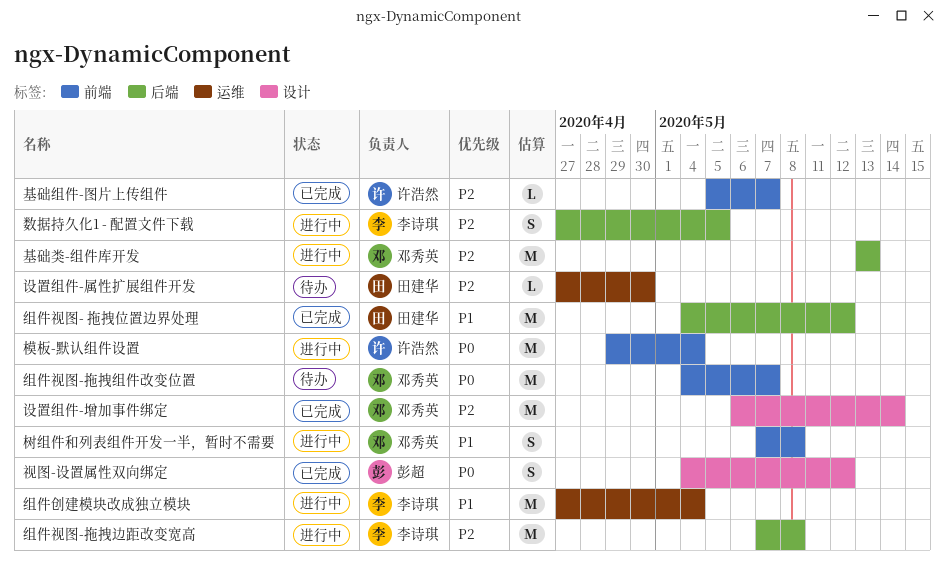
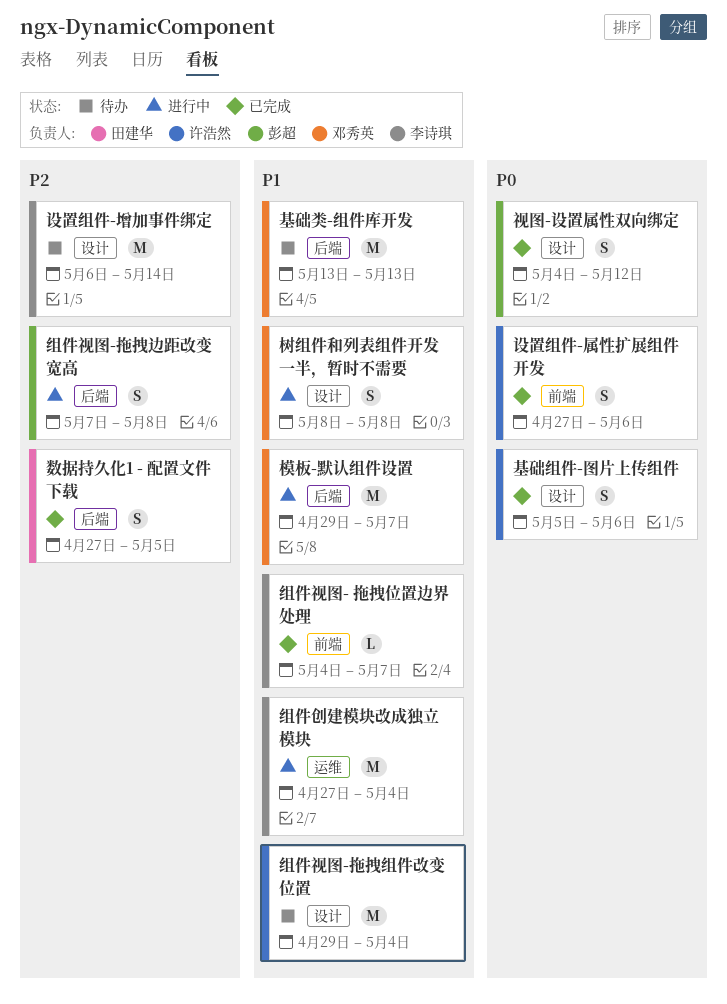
基础类-组件库开发, status: 进行中 -> 待办
基础类-组件库开发, priority: P2 -> P1
基础组件-图片上传组件, priority: P2 -> P0
基础组件-图片上传组件, label: 前端 -> 设计
基础组件-图片上传组件, estimate: L -> S
基础组件-图片上传组件, due: May 7 -> May 6
数据持久化1 - 配置文件下载, status: 进行中 -> 已完成
数据持久化1 - 配置文件下载, owner: 李诗琪 -> 田建华
树组件和列表组件开发一半，暂时不需要, label: 前端 -> 设计
树组件和列表组件开发一半，暂时不需要, start: May 7 -> May 8
模板-默认组件设置, owner: 许浩然 -> 邓秀英
模板-默认组件设置, priority: P0 -> P1
模板-默认组件设置, label: 前端 -> 后端
模板-默认组件设置, due: May 4 -> May 7
组件视图- 拖拽位置边界处理, owner: 田建华 -> 李诗琪
组件视图- 拖拽位置边界处理, label: 后端 -> 前端
组件视图- 拖拽位置边界处理, estimate: M -> L
组件视图- 拖拽位置边界处理, due: May 12 -> May 7
组件视图-拖拽组件改变位置, owner: 邓秀英 -> 许浩然
组件视图-拖拽组件改变位置, priority: P0 -> P1
组件视图-拖拽组件改变位置, label: 前端 -> 设计
组件视图-拖拽组件改变位置, start: May 4 -> Apr 29
组件视图-拖拽组件改变位置, due: May 7 -> May 4
组件视图-拖拽边距改变宽高, owner: 李诗琪 -> 彭超
组件视图-拖拽边距改变宽高, estimate: M -> S
设置组件-增加事件绑定, status: 已完成 -> 待办
设置组件-增加事件绑定, owner: 邓秀英 -> 李诗琪
设置组件-属性扩展组件开发, status: 待办 -> 已完成
设置组件-属性扩展组件开发, owner: 田建华 -> 许浩然
设置组件-属性扩展组件开发, priority: P2 -> P0
设置组件-属性扩展组件开发, label: 运维 -> 前端
设置组件-属性扩展组件开发, estimate: L -> S
设置组件-属性扩展组件开发, due: Apr 30 -> May 6

